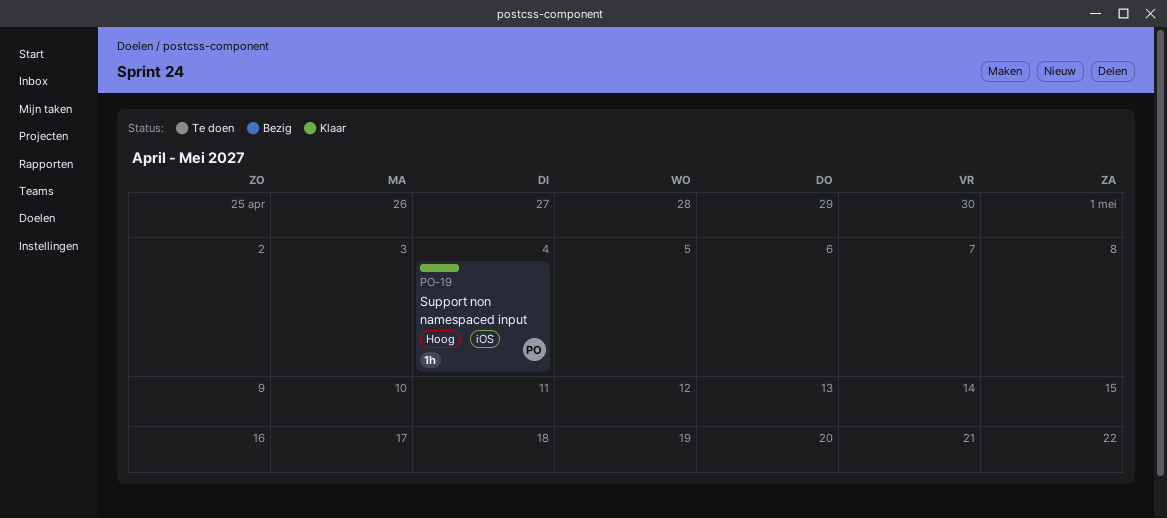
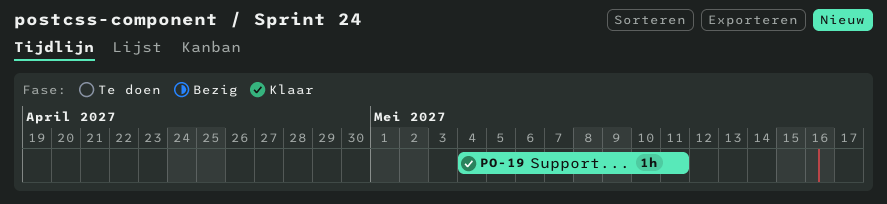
PO-19, due: May 4 -> May 11

